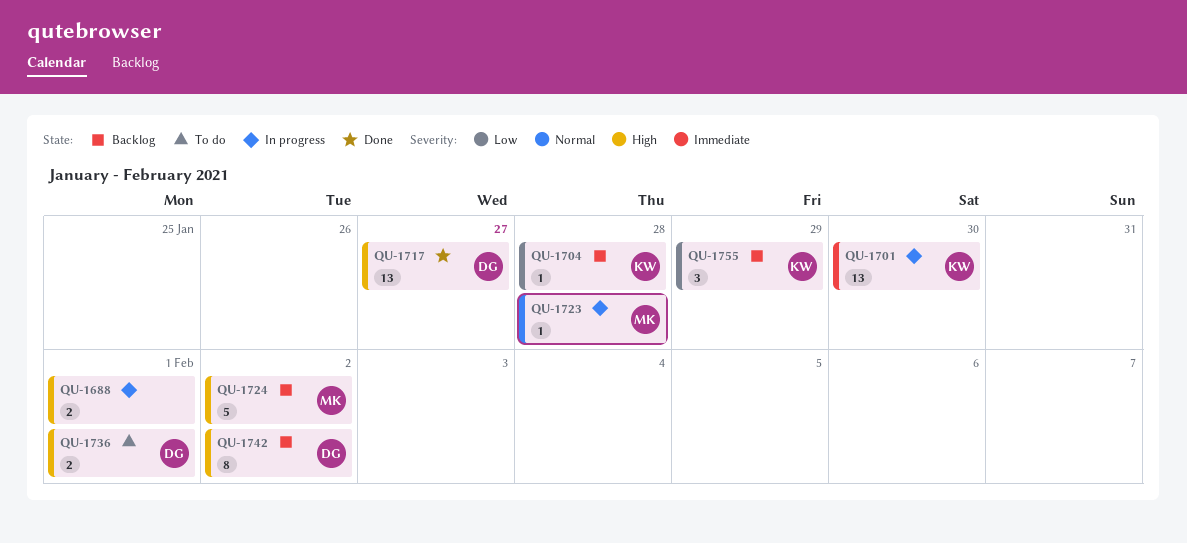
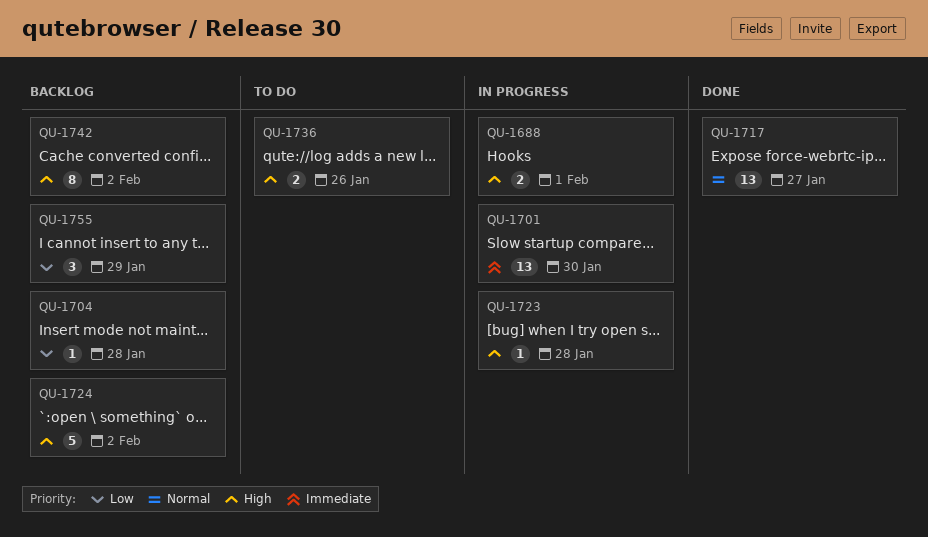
QU-1717, priority: High -> Normal
QU-1723, priority: Normal -> High
QU-1736, due: Feb 1 -> Jan 26

